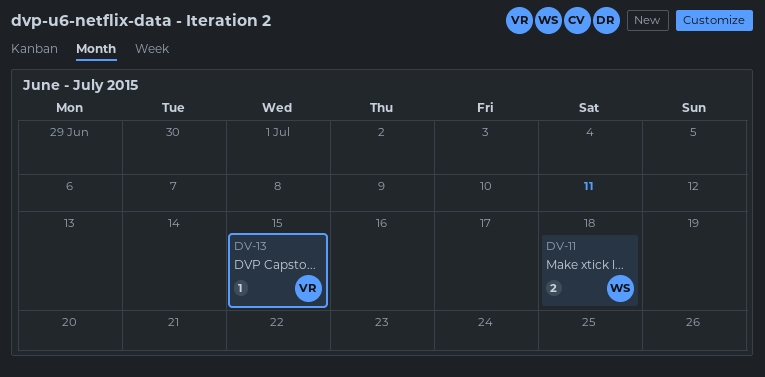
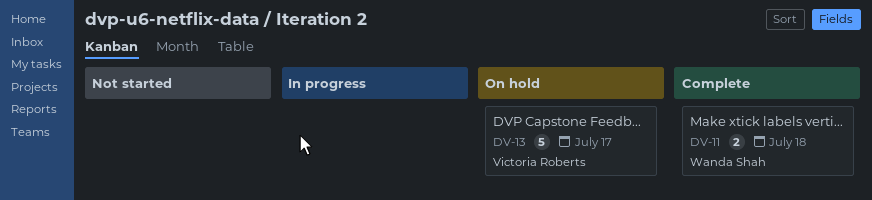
DV-13, estimate: 1 -> 5
DV-13, due: Jul 15 -> Jul 17

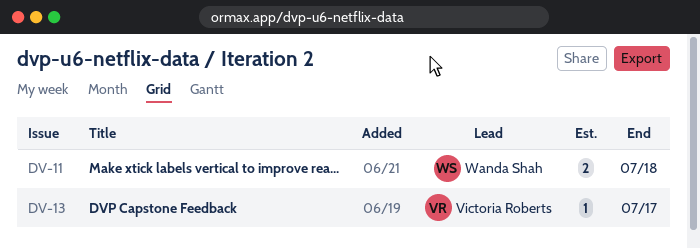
DV-13, estimate: 5 -> 1

